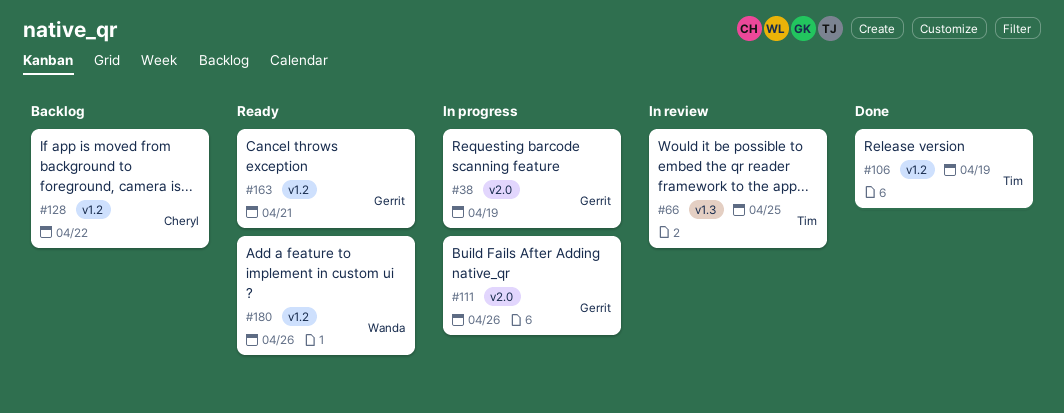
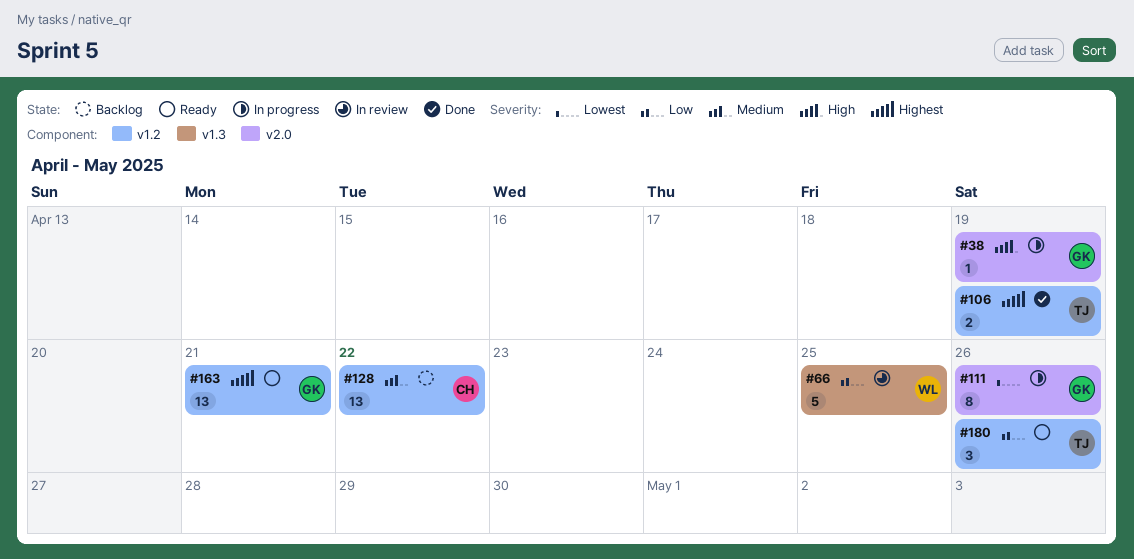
#66, owner: Tim -> Wanda
#180, owner: Wanda -> Tim

